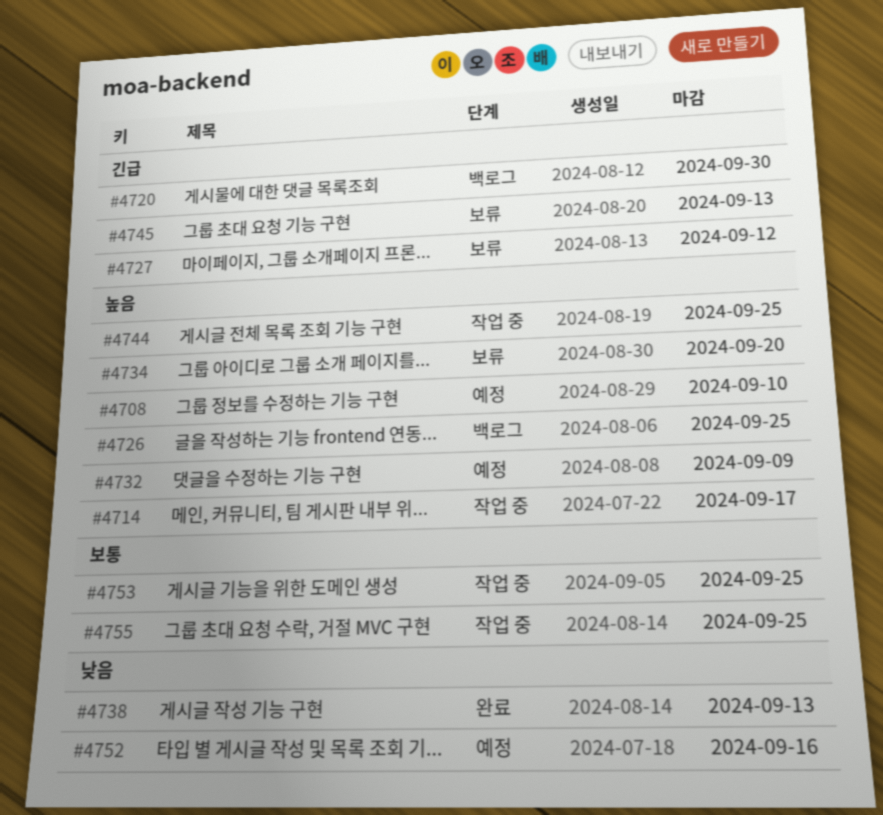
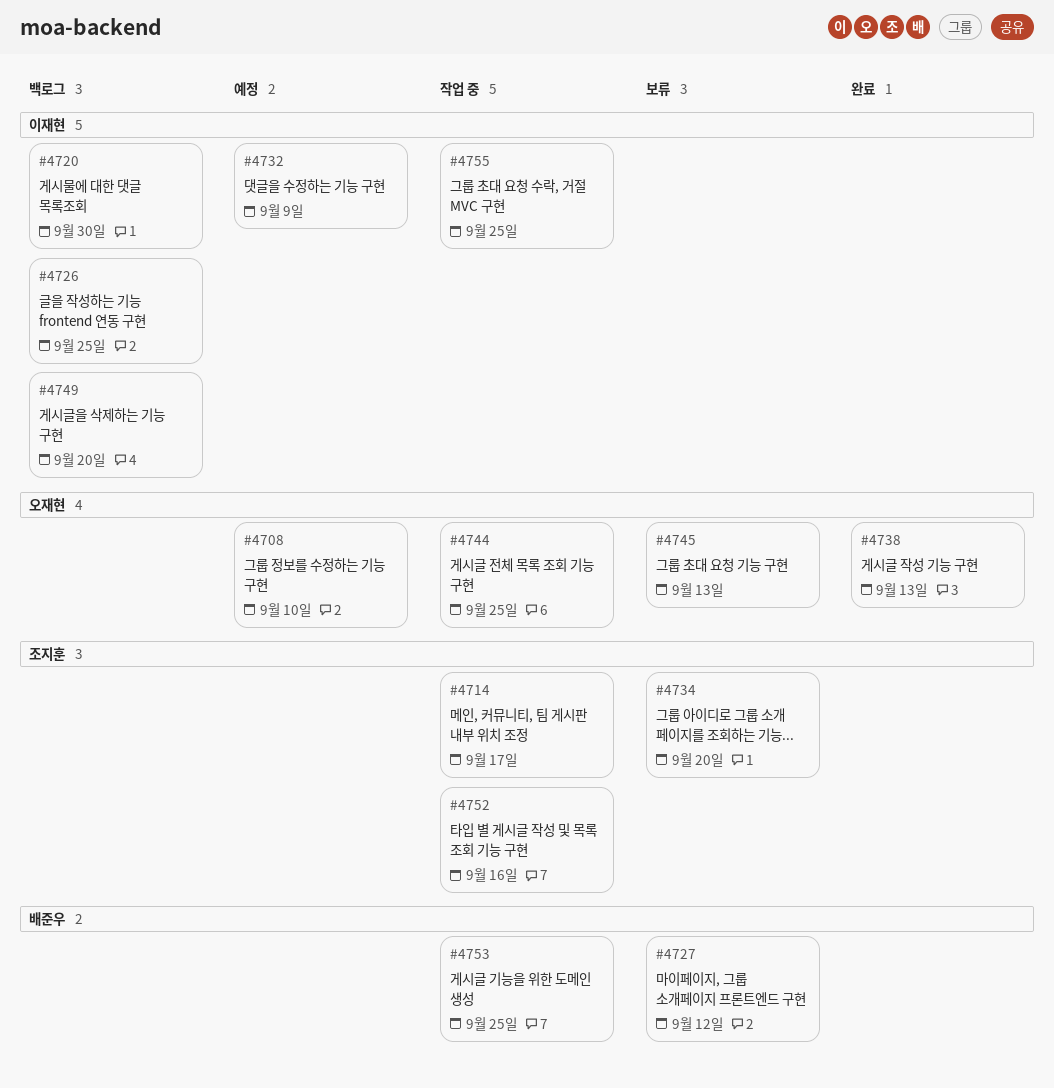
#4749: none -> present
#4752, status: 예정 -> 작업 중

